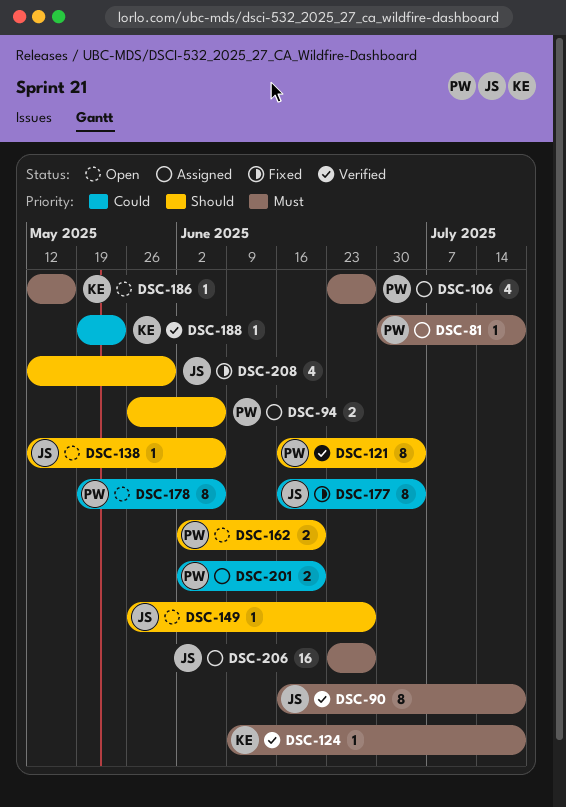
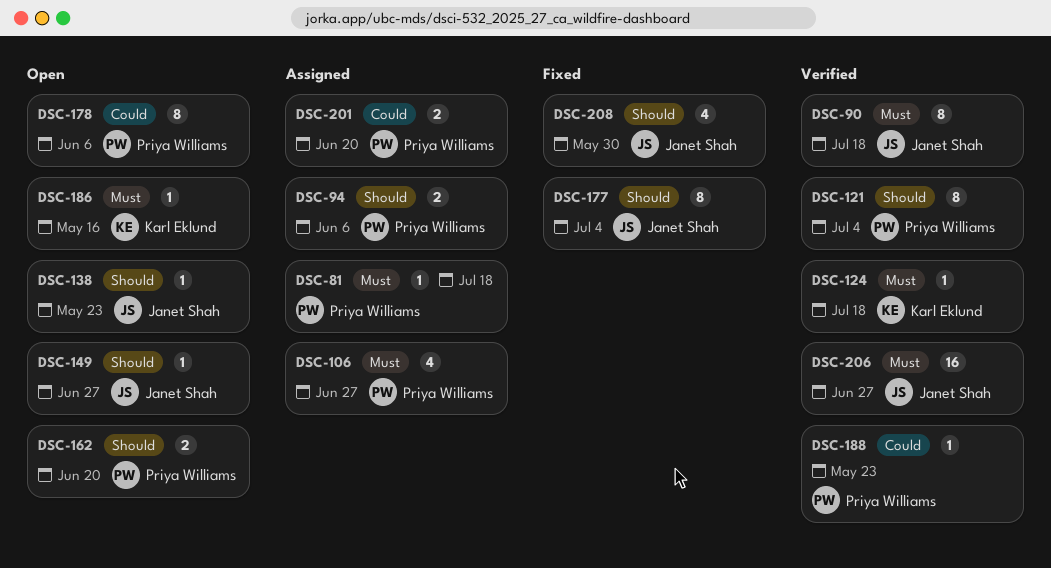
DSC-138, due: Jun 6 -> May 23
DSC-177, priority: Could -> Should
DSC-188, owner: Karl Eklund -> Priya Williams
DSC-206, status: Assigned -> Verified

